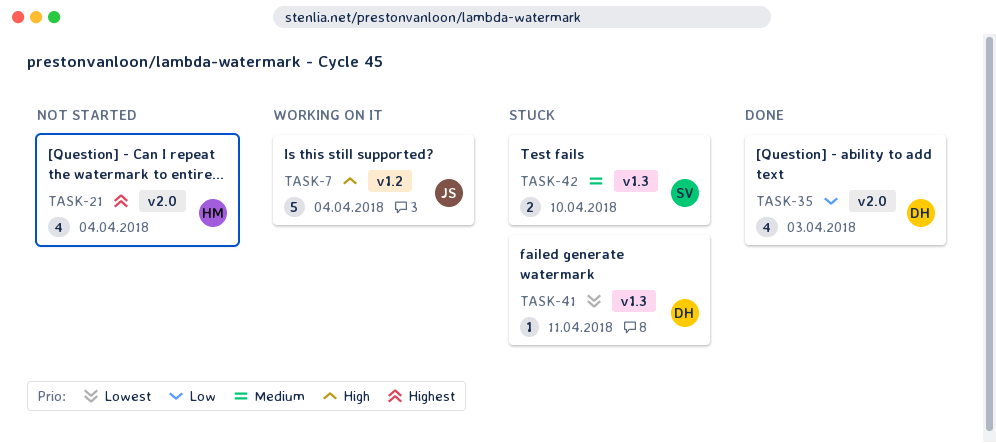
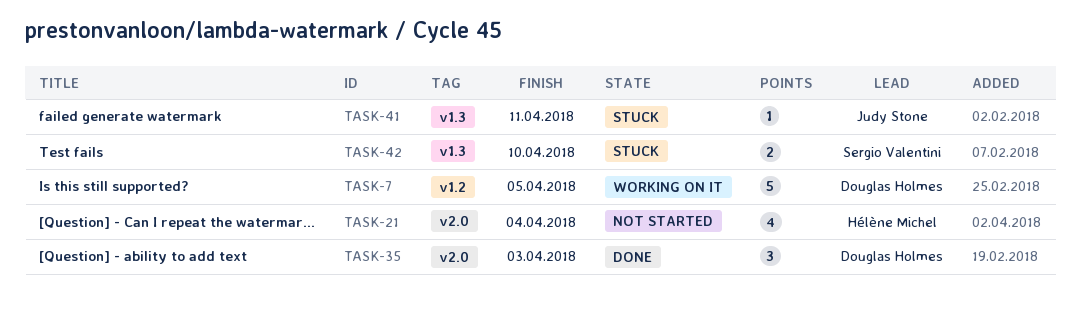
TASK-7, owner: Judy Stone -> Douglas Holmes
TASK-7, due: Apr 4 -> Apr 5
TASK-35, estimate: 4 -> 3
TASK-41, owner: Douglas Holmes -> Judy Stone

